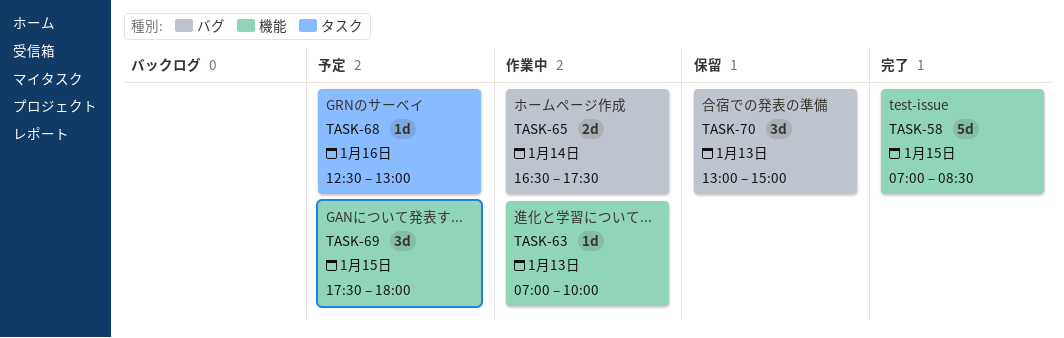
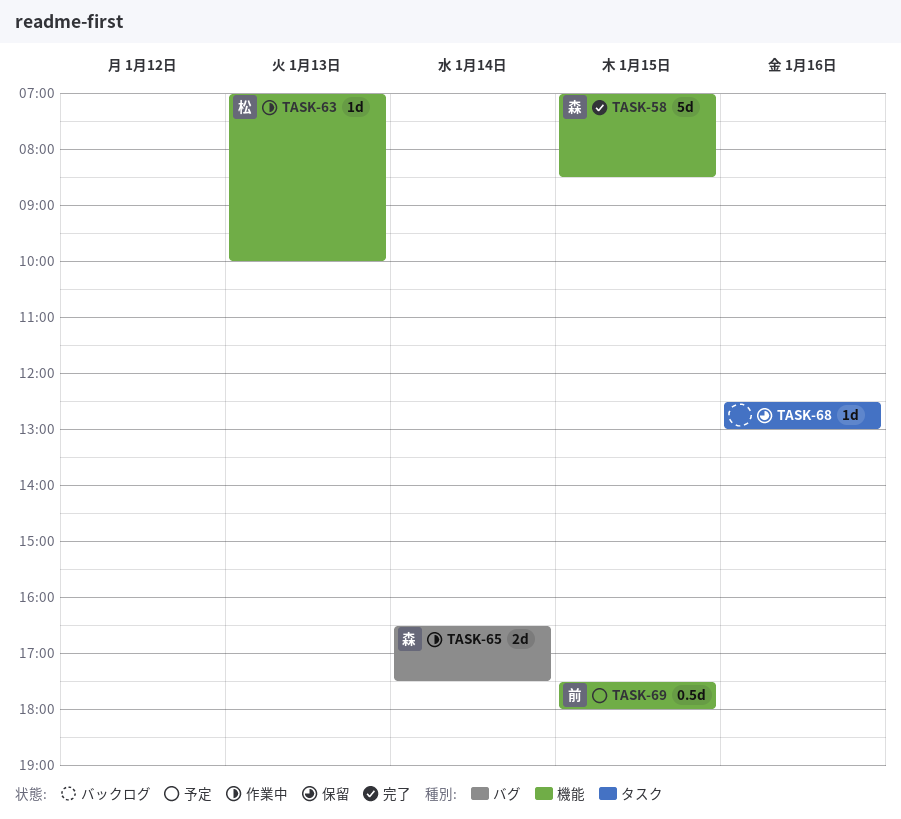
TASK-68, status: 予定 -> 保留
TASK-69, estimate: 3d -> 0.5d
TASK-70: present -> none

